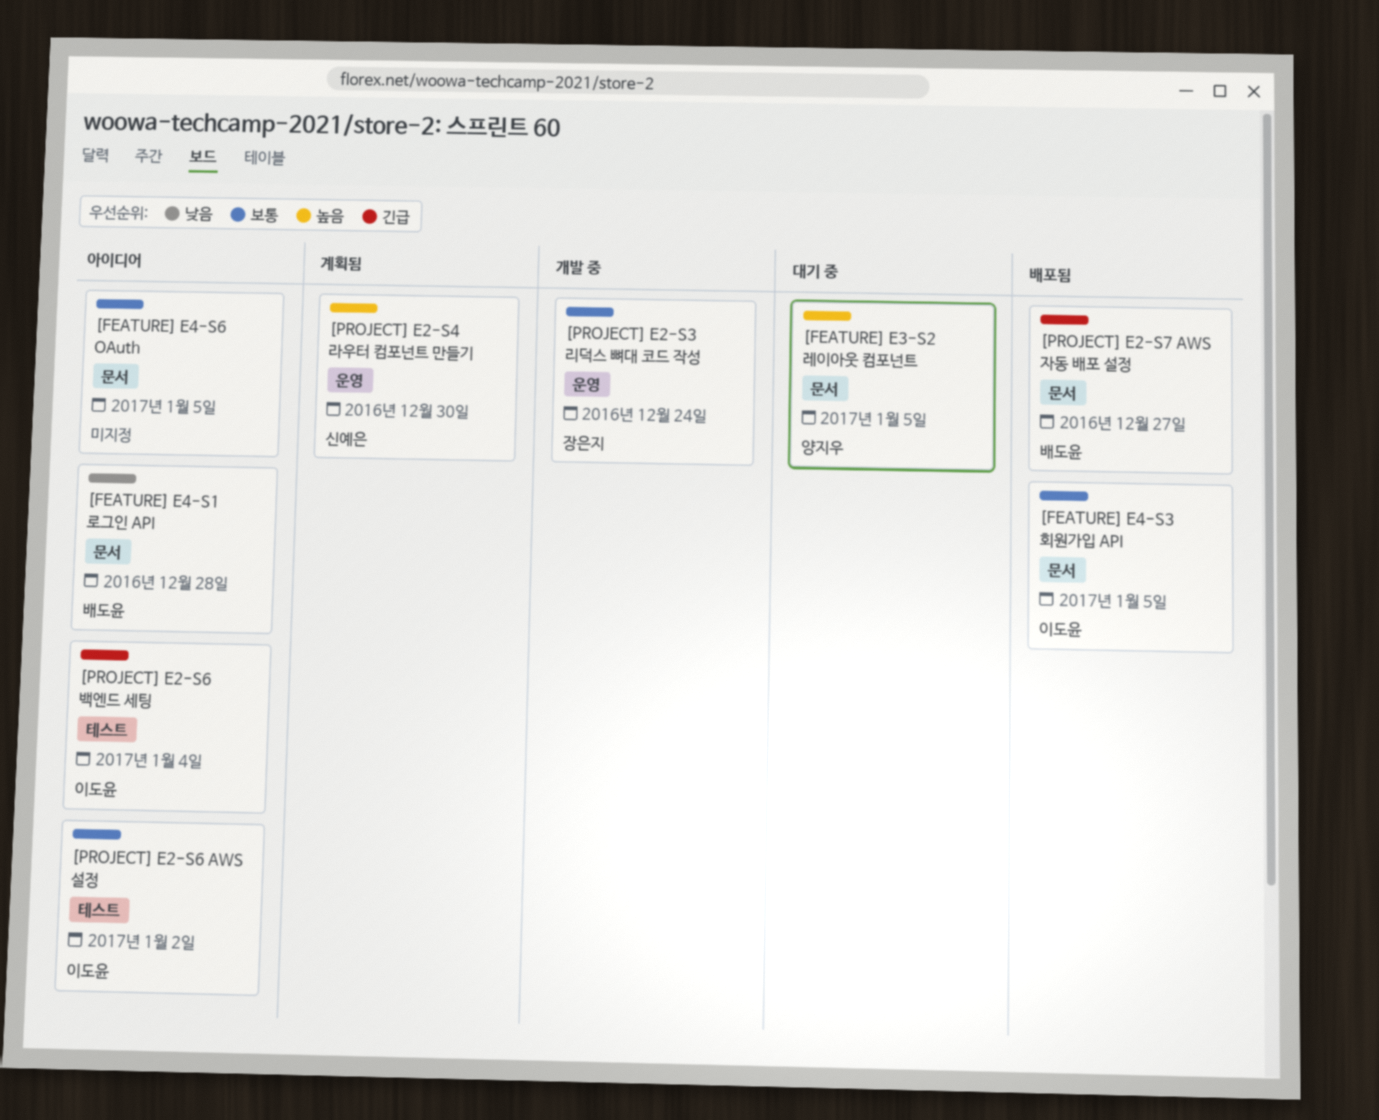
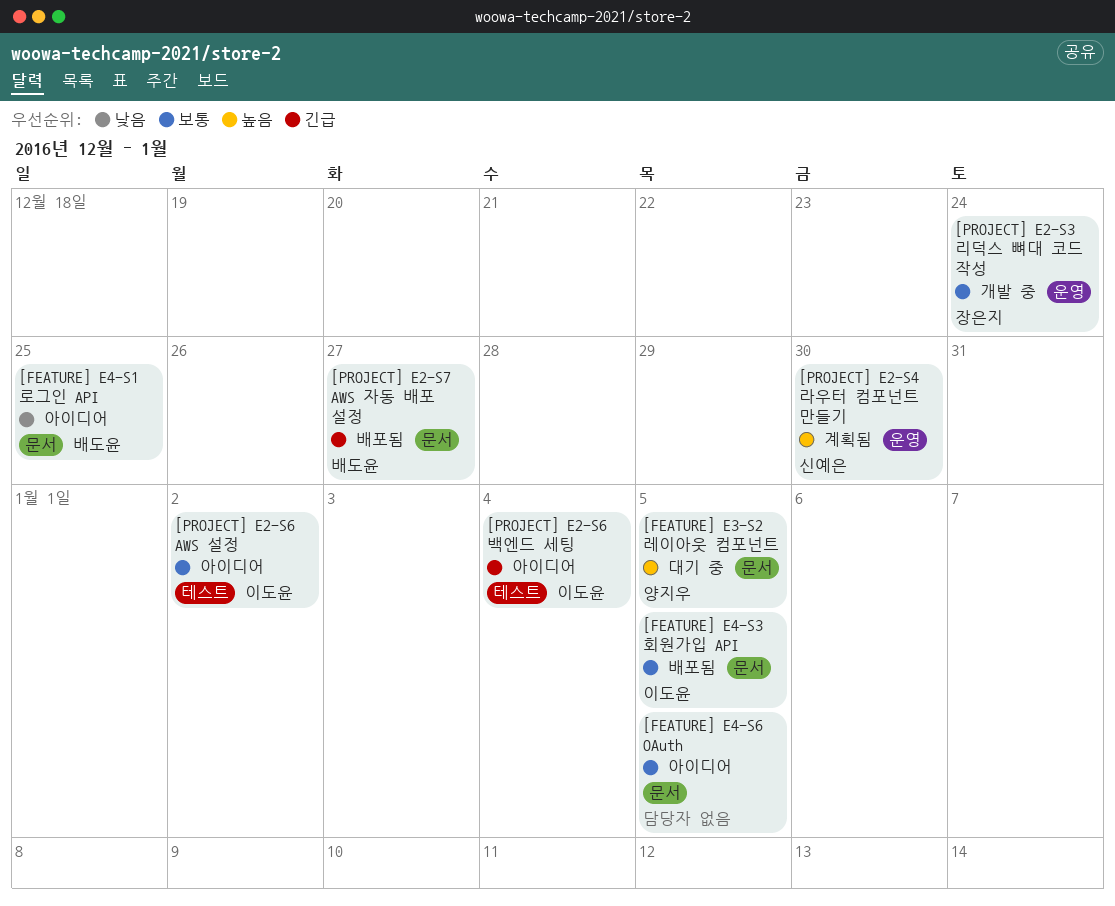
[FEATURE] E4-S1 로그인 API, due: Dec 28 -> Dec 25

